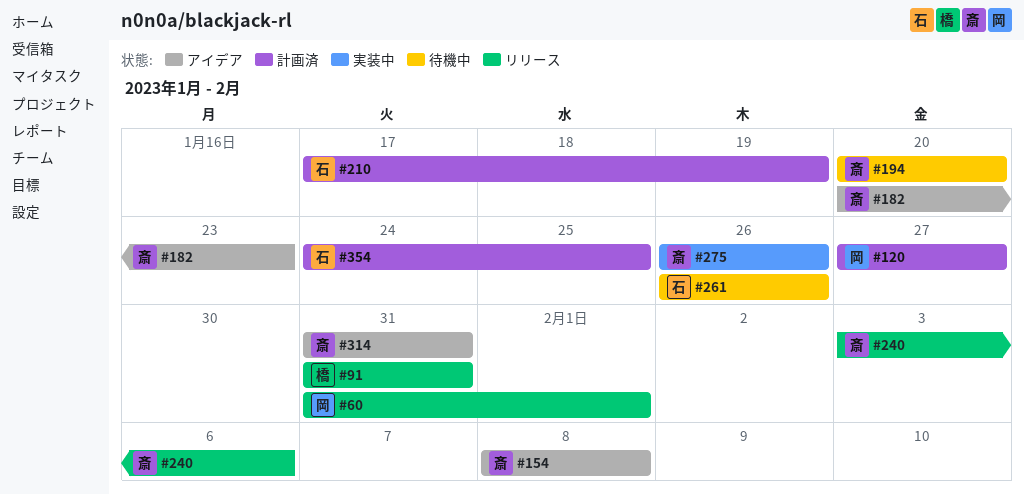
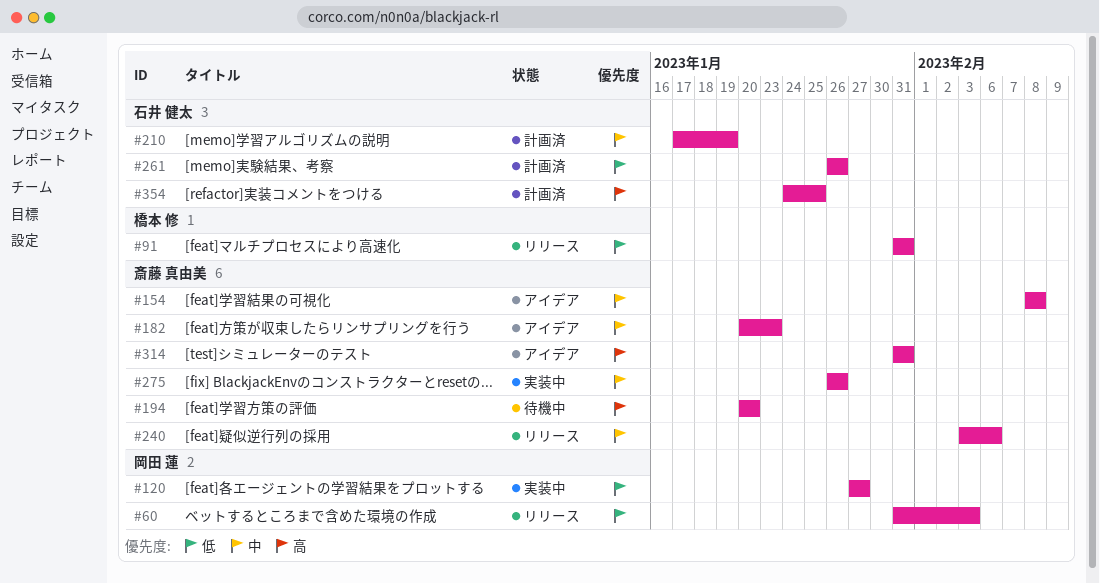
#60, due: Feb 1 -> Feb 3
#120, status: 計画済 -> 実装中
#261, status: 待機中 -> 計画済

